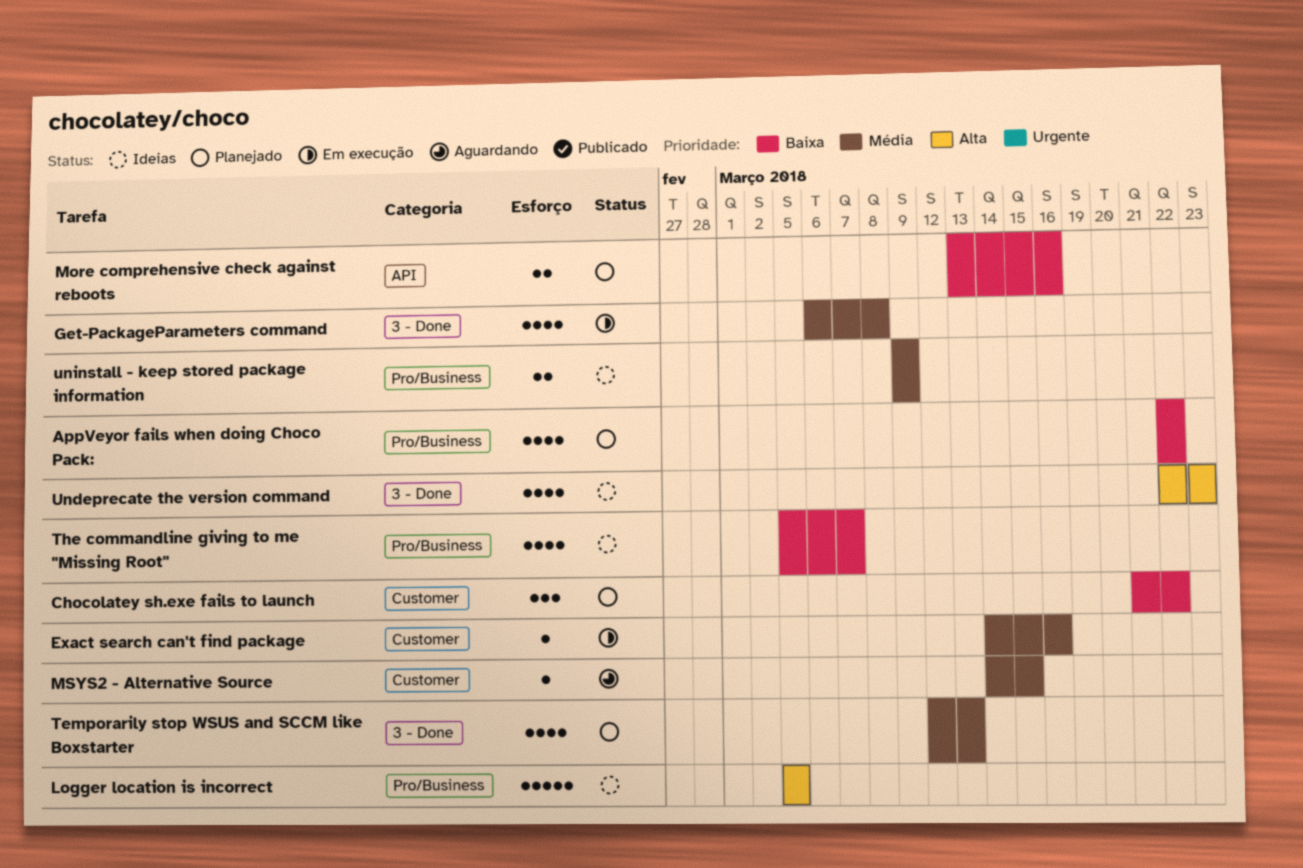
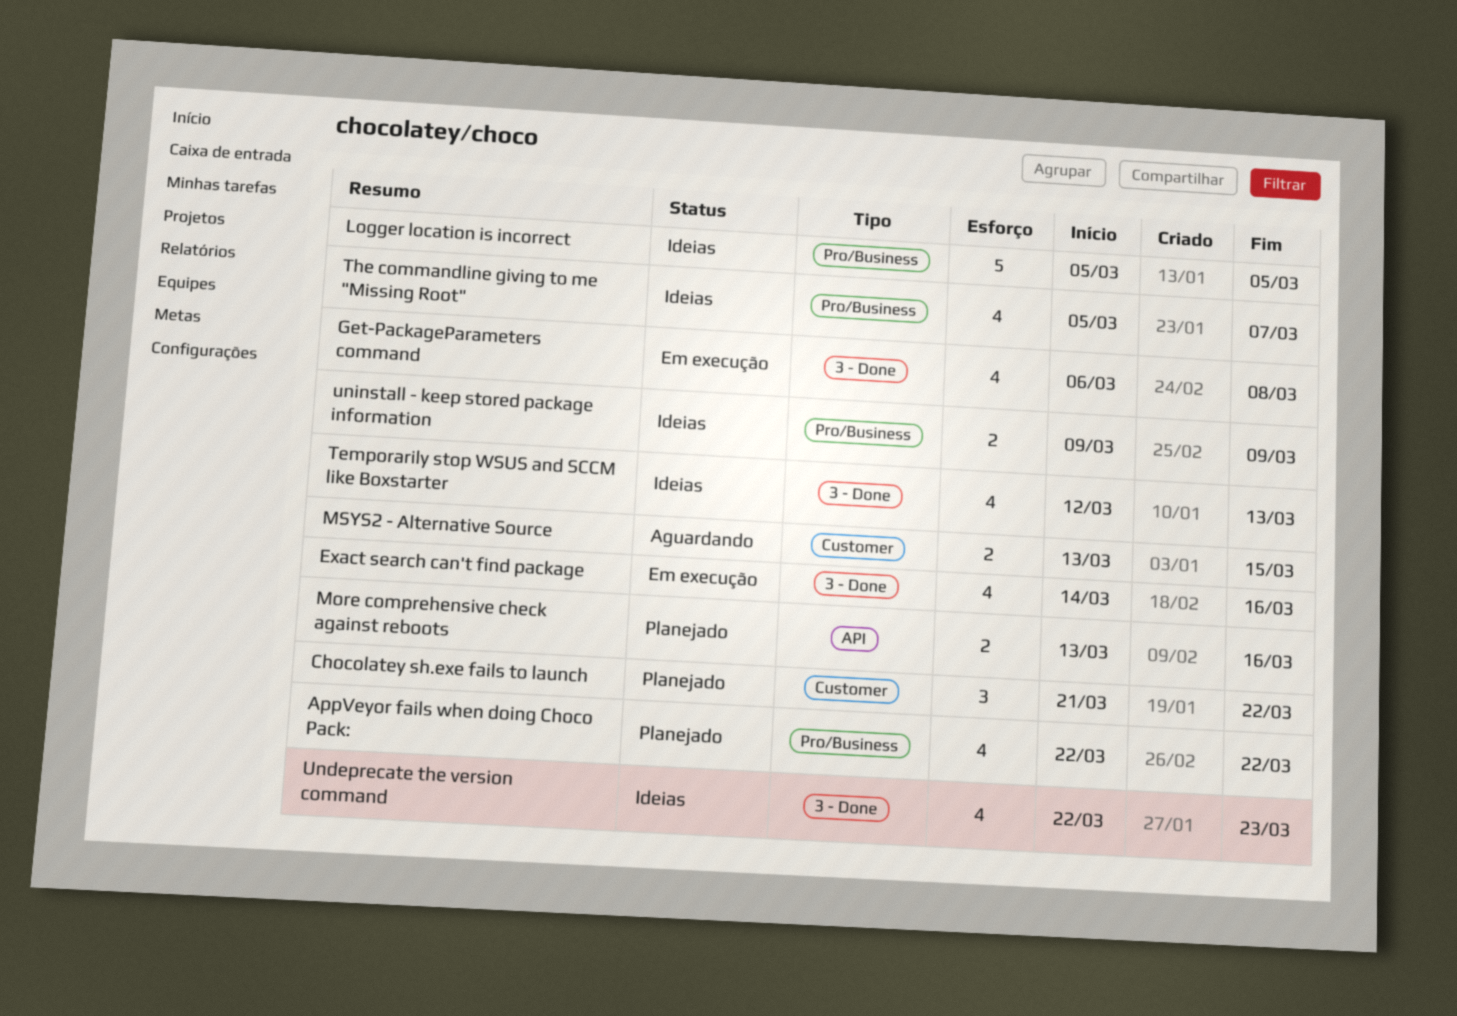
Exact search can't find package, label: Customer -> 3 - Done
Exact search can't find package, estimate: 1 -> 4
MSYS2 - Alternative Source, estimate: 1 -> 2
MSYS2 - Alternative Source, start: Mar 14 -> Mar 13
Temporarily stop WSUS and SCCM like Boxstarter, status: Planejado -> Ideias

